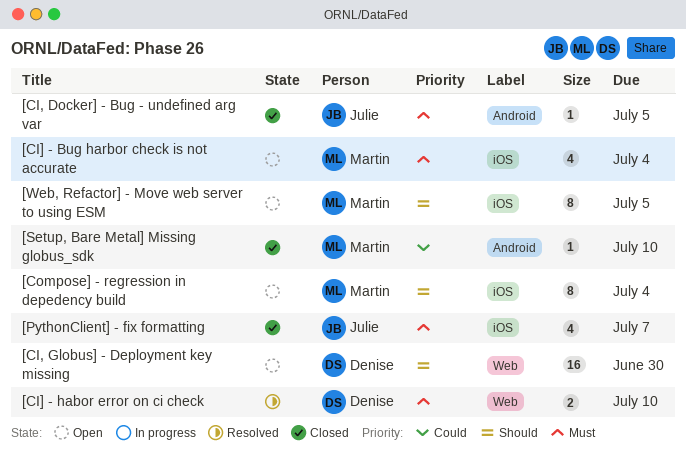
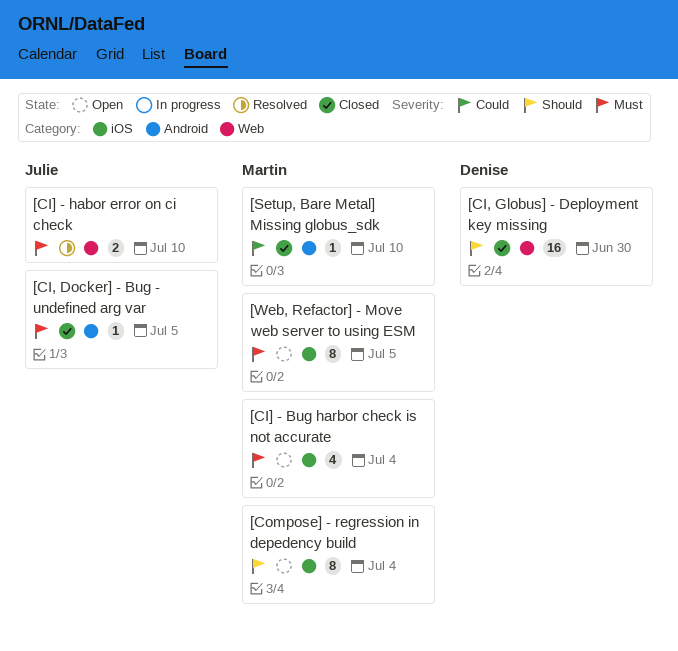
[CI, Globus] - Deployment key missing, status: Open -> Closed
[CI] - habor error on ci check, owner: Denise -> Julie
[PythonClient] - fix formatting: present -> none
[Web, Refactor] - Move web server to using ESM, priority: Should -> Must

